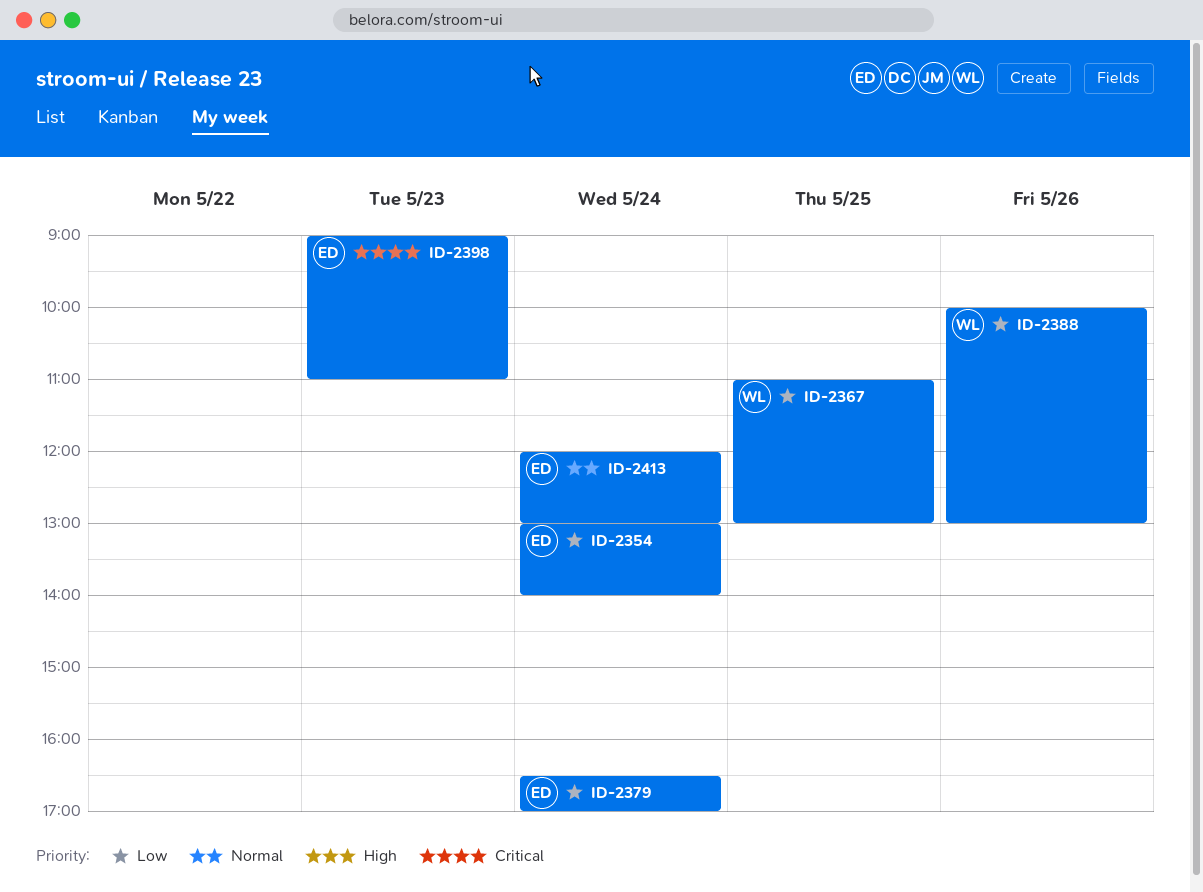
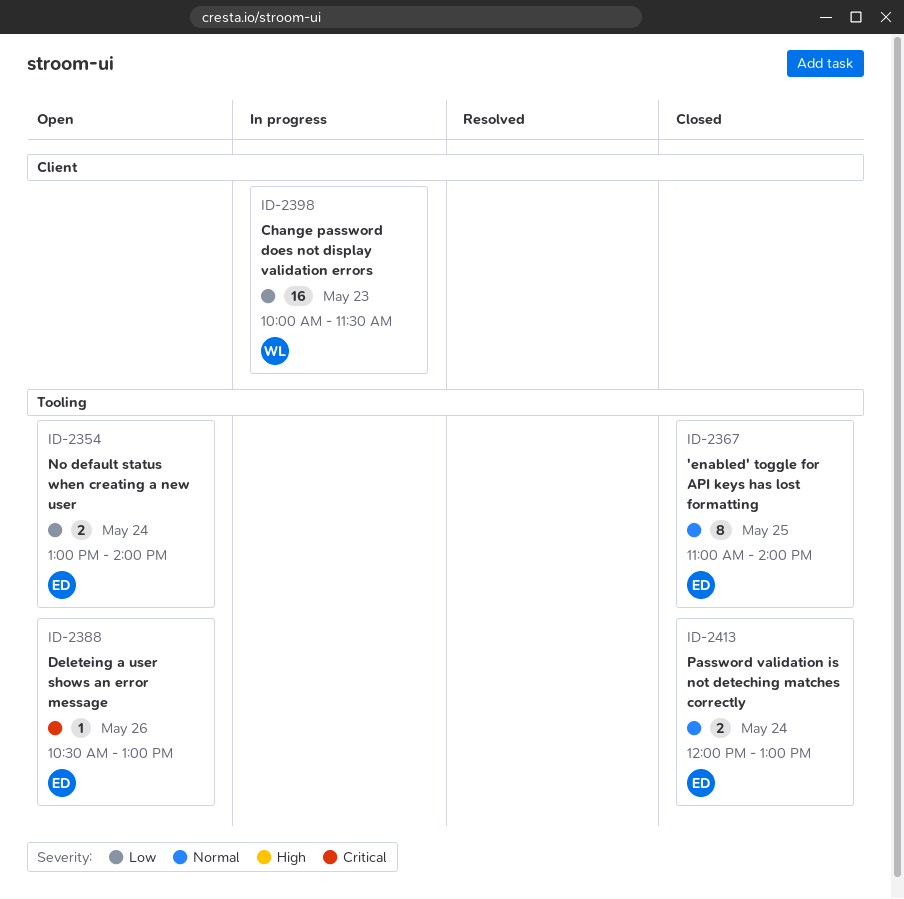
ID-2367, owner: WL -> ED
ID-2367, priority: Low -> Normal
ID-2367, ends: 13:00 -> 14:00
ID-2379: present -> none
ID-2388, owner: WL -> ED
ID-2388, priority: Low -> Critical
ID-2388, begins: 10:00 -> 10:30
ID-2398, owner: ED -> WL
ID-2398, priority: Critical -> Low
ID-2398, begins: 09:00 -> 10:00
ID-2398, ends: 11:00 -> 11:30

